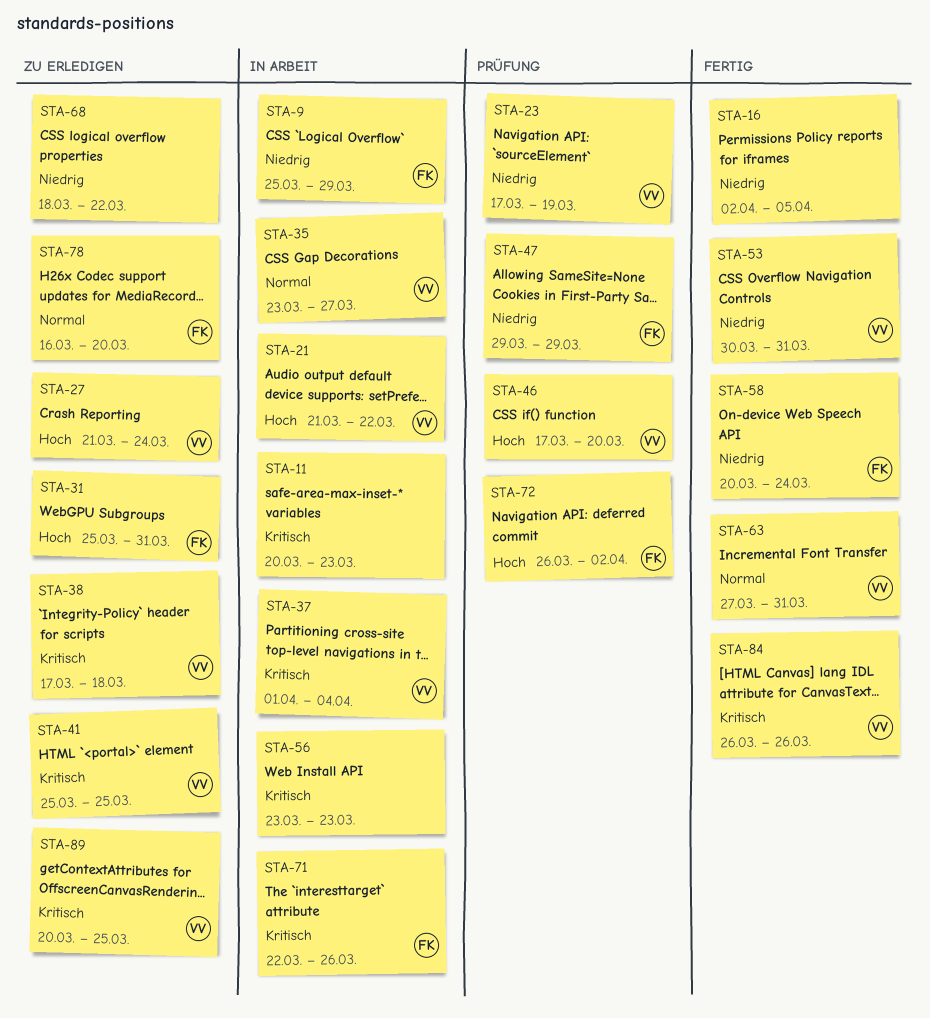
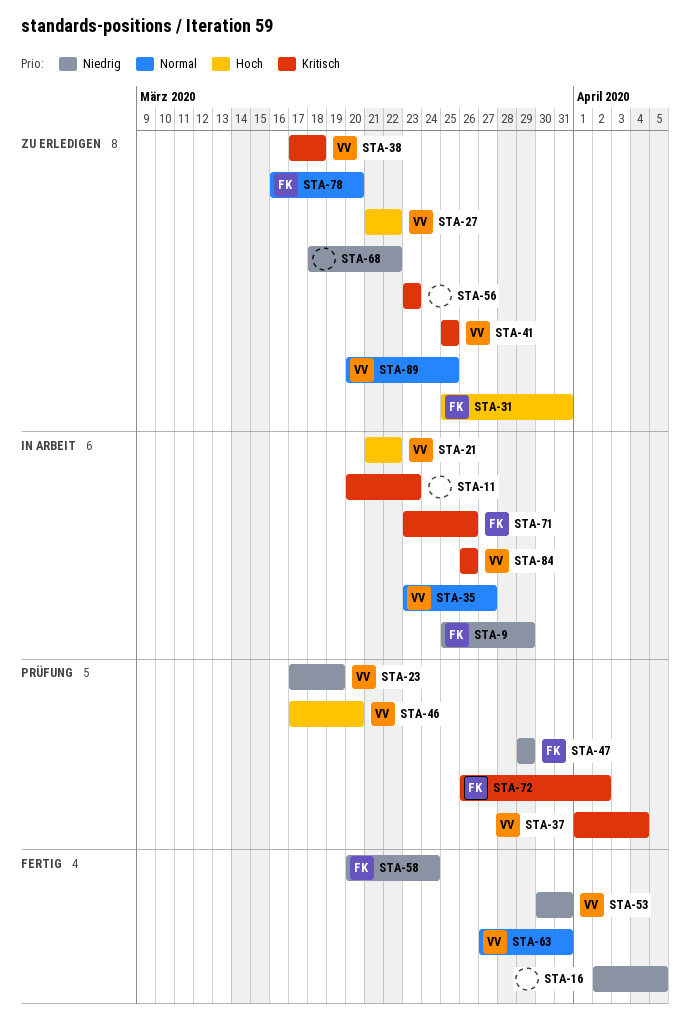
STA-27, due: Mar 24 -> Mar 22
STA-37, status: In Arbeit -> Prüfung
STA-56, status: In Arbeit -> Zu erledigen
STA-71, start: Mar 22 -> Mar 23
STA-72, priority: Hoch -> Kritisch
STA-84, status: Fertig -> In Arbeit
STA-89, priority: Kritisch -> Normal

